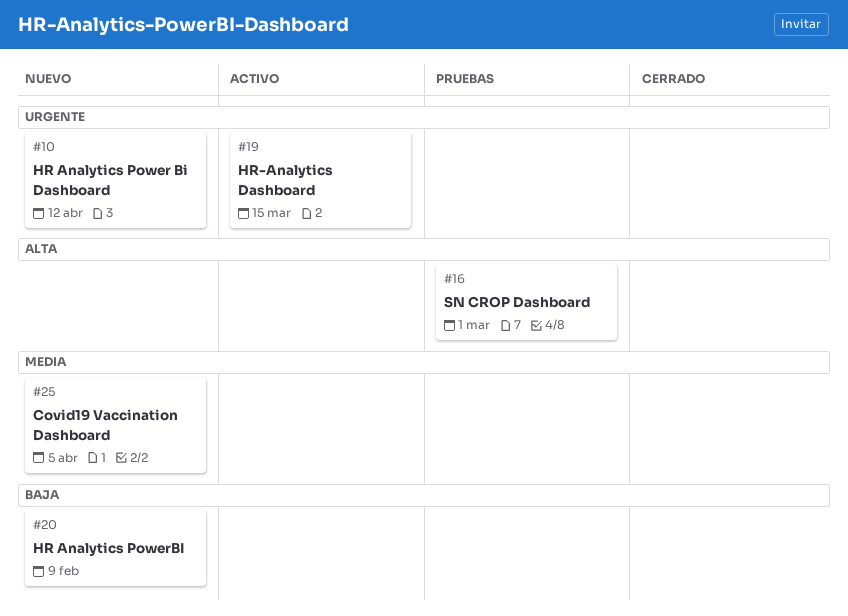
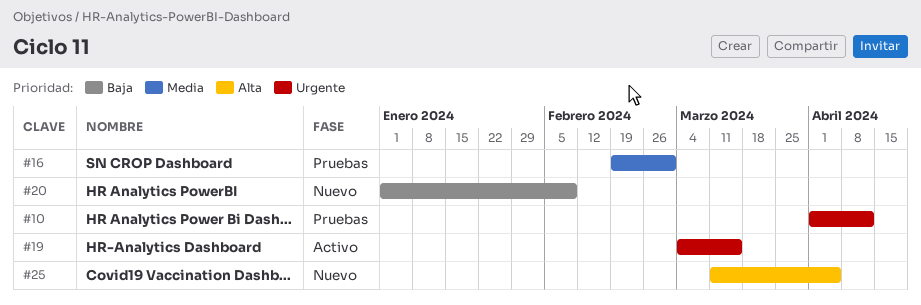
#10, status: Nuevo -> Pruebas
#16, priority: Alta -> Media
#25, priority: Media -> Alta

